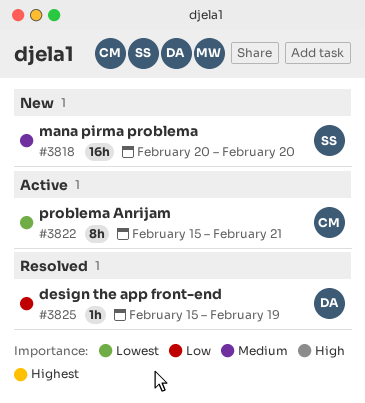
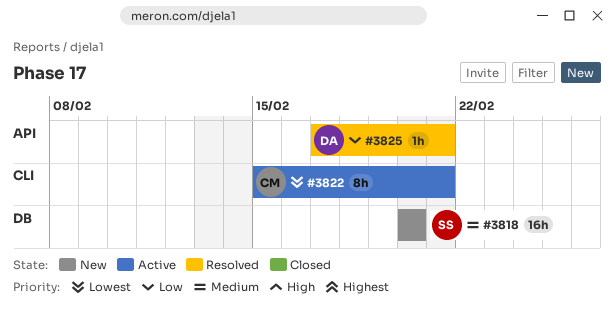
#3825, start: Feb 15 -> Feb 17
#3825, due: Feb 19 -> Feb 21

